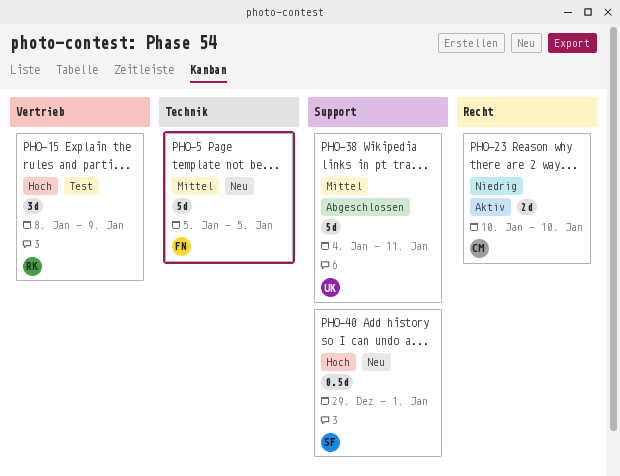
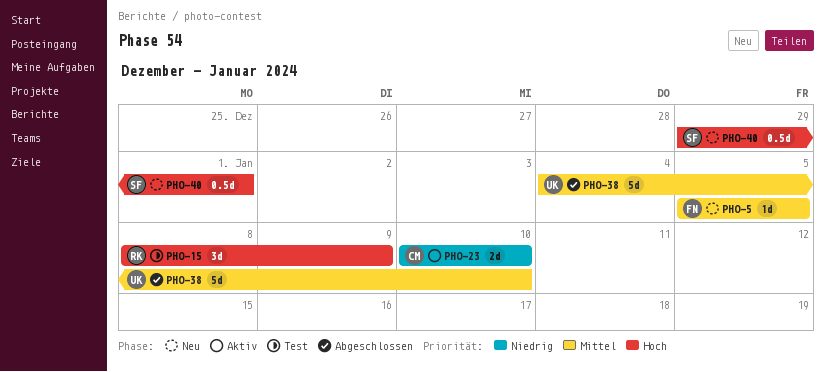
PHO-5, estimate: 5d -> 1d
PHO-38, due: Jan 11 -> Jan 10

